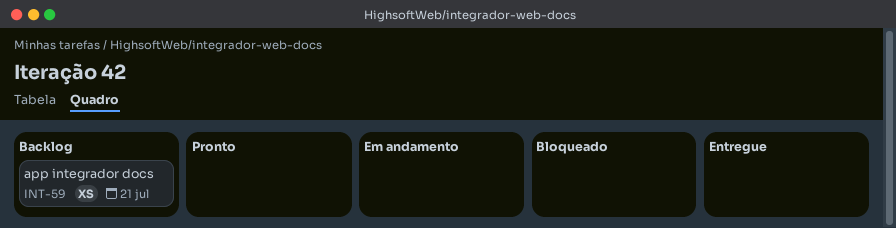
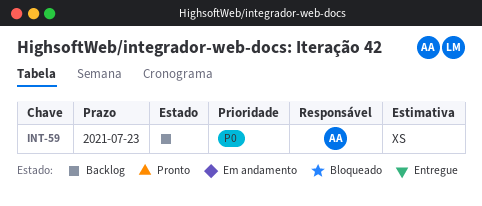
INT-59, due: Jul 21 -> Jul 23

